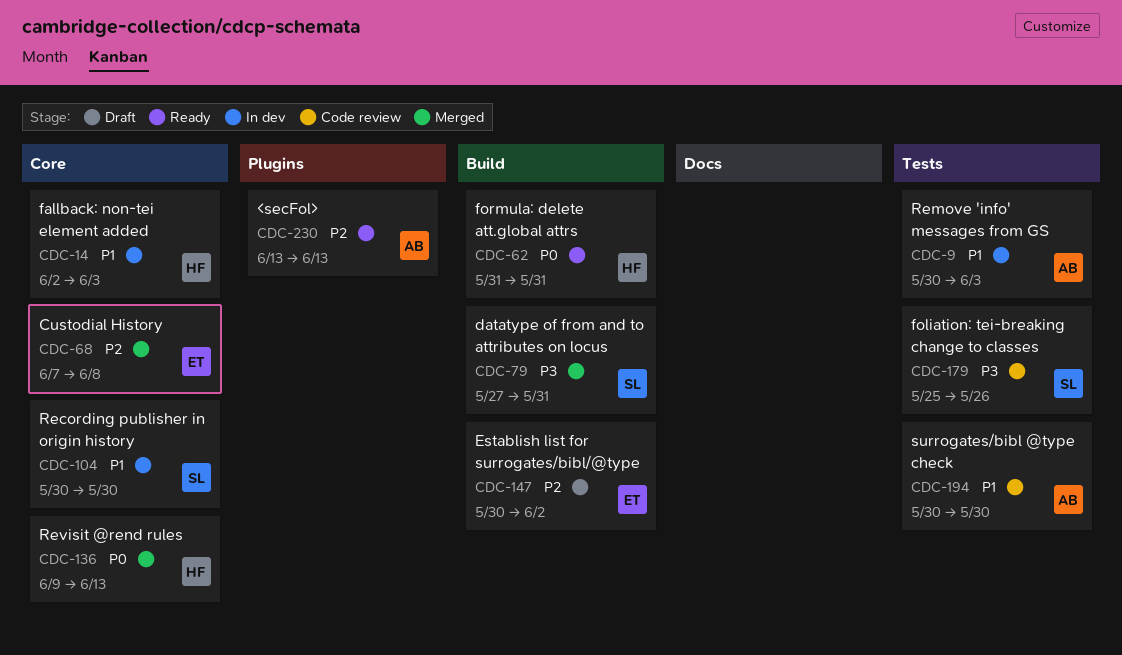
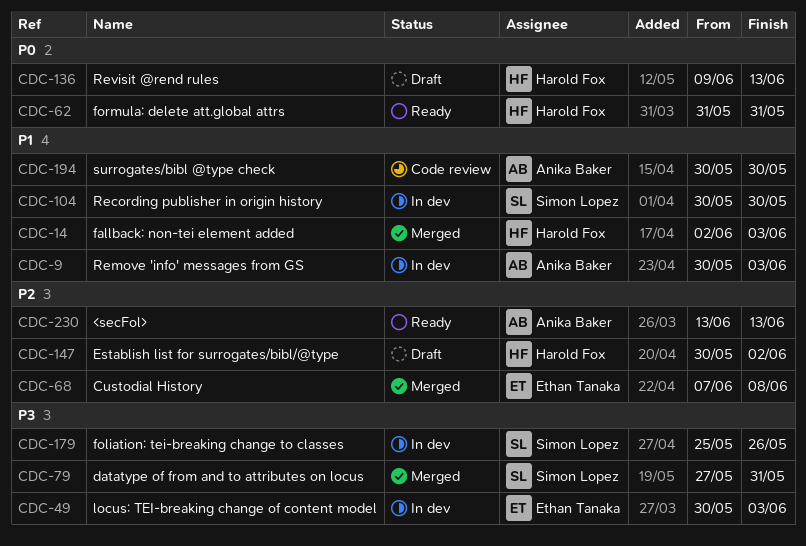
CDC-14, status: In dev -> Merged
CDC-49: none -> present
CDC-136, status: Merged -> Draft
CDC-147, owner: Ethan Tanaka -> Harold Fox
CDC-179, status: Code review -> In dev

